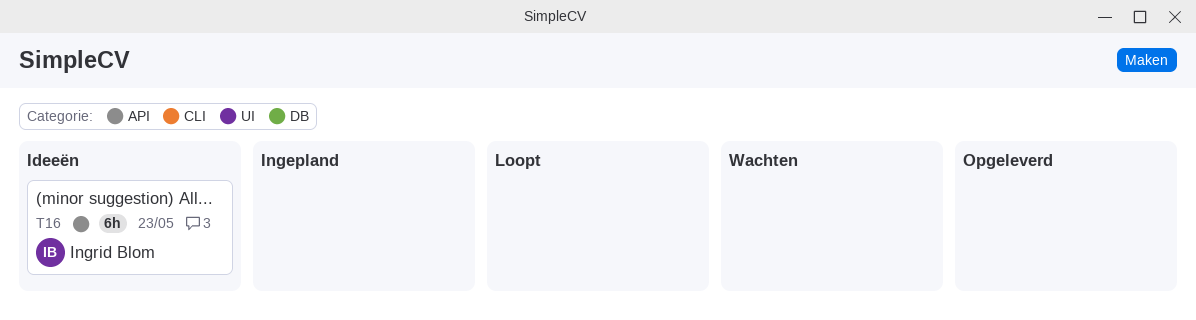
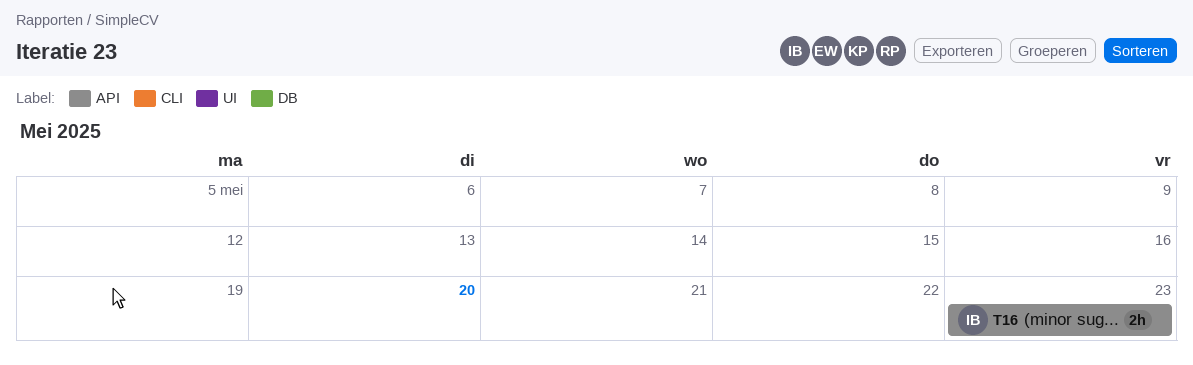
T16, estimate: 6h -> 2h

